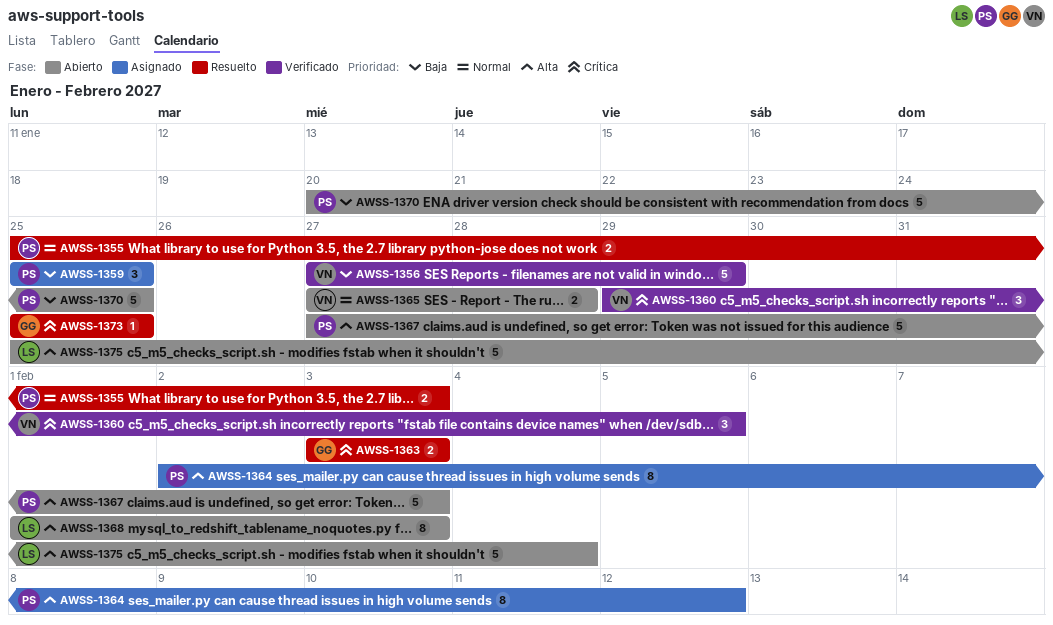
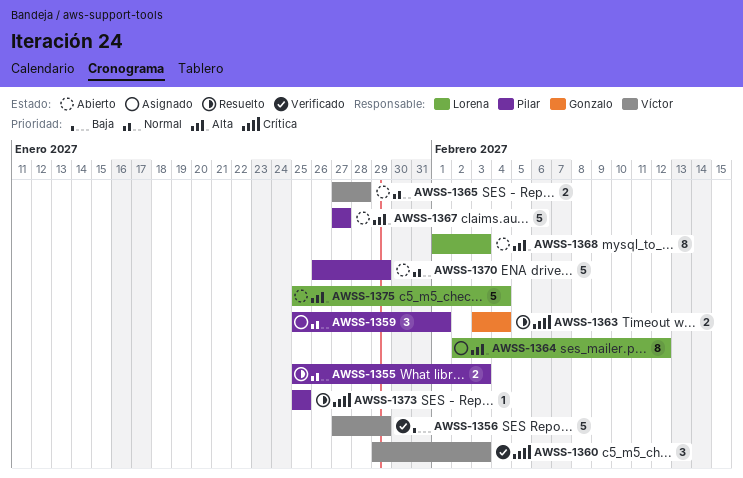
AWSS-1359, priority: Baja -> Normal
AWSS-1359, due: Jan 25 -> Feb 1
AWSS-1360, due: Feb 5 -> Feb 3
AWSS-1363, due: Feb 3 -> Feb 4
AWSS-1364, owner: Pilar -> Lorena
AWSS-1367, due: Feb 3 -> Jan 27
AWSS-1370, priority: Baja -> Normal
AWSS-1370, start: Jan 20 -> Jan 26
AWSS-1370, due: Jan 25 -> Jan 29
AWSS-1373, owner: Gonzalo -> Pilar

